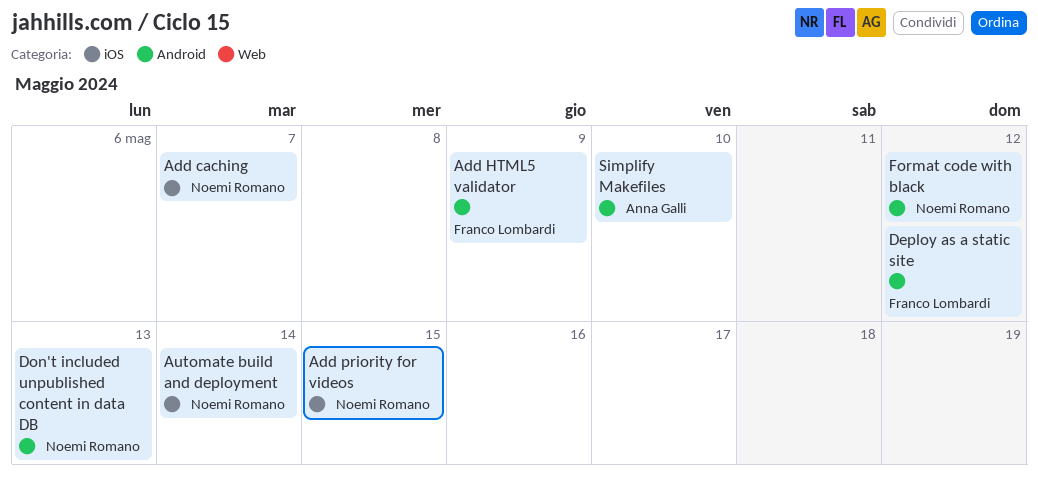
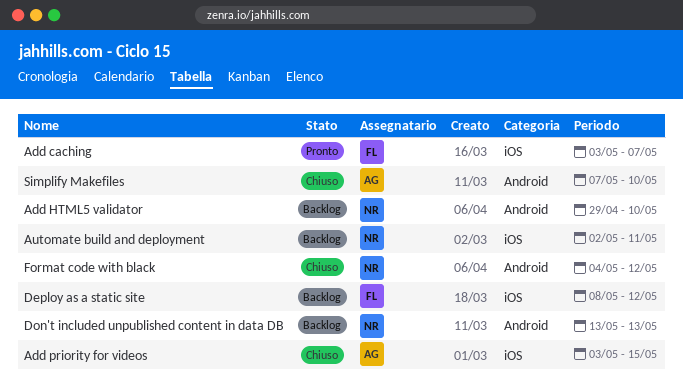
Add caching, owner: Noemi Romano -> Franco Lombardi
Add HTML5 validator, owner: Franco Lombardi -> Noemi Romano
Add HTML5 validator, due: May 9 -> May 10
Add priority for videos, owner: Noemi Romano -> Anna Galli
Automate build and deployment, due: May 14 -> May 11
Deploy as a static site, label: Android -> iOS

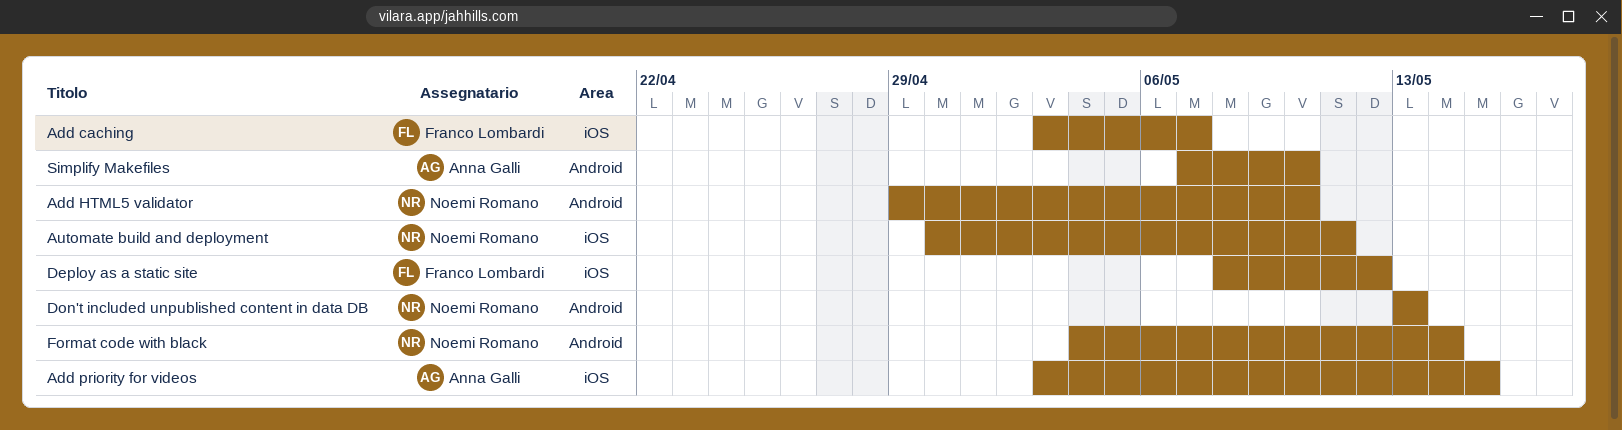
Automate build and deployment, start: May 2 -> Apr 30
Format code with black, due: May 12 -> May 14

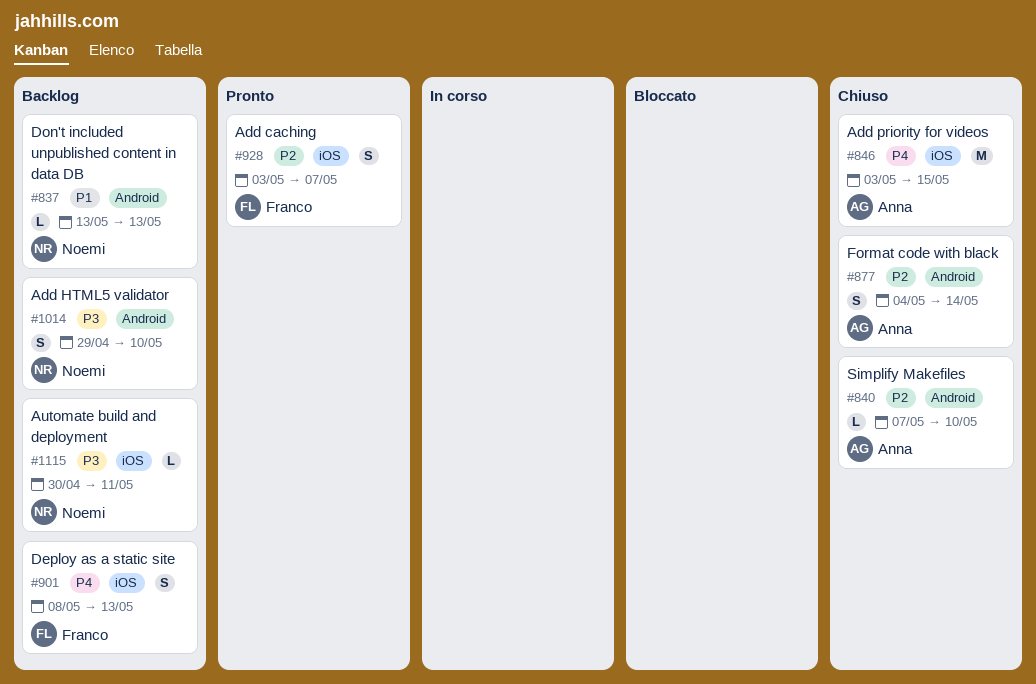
Deploy as a static site, due: May 12 -> May 13
Format code with black, owner: Noemi Romano -> Anna Galli

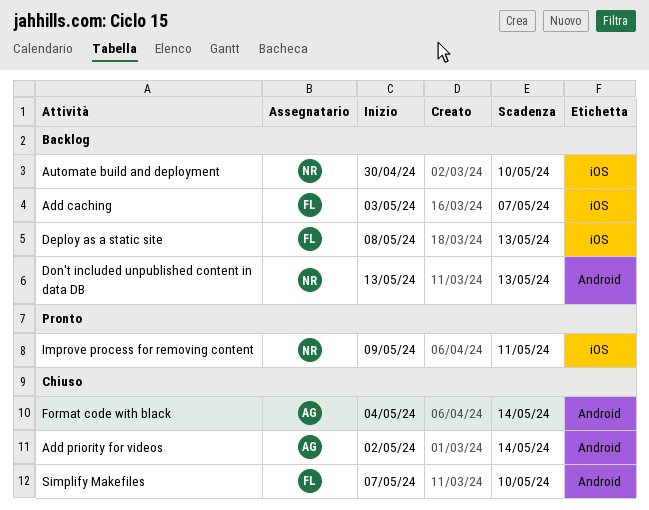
Add caching, status: Pronto -> Backlog
Add HTML5 validator: present -> none
Add priority for videos, label: iOS -> Android
Add priority for videos, start: May 3 -> May 2
Add priority for videos, due: May 15 -> May 14
Automate build and deployment, due: May 11 -> May 10
Improve process for removing content: none -> present
Simplify Makefiles, owner: Anna -> Franco

